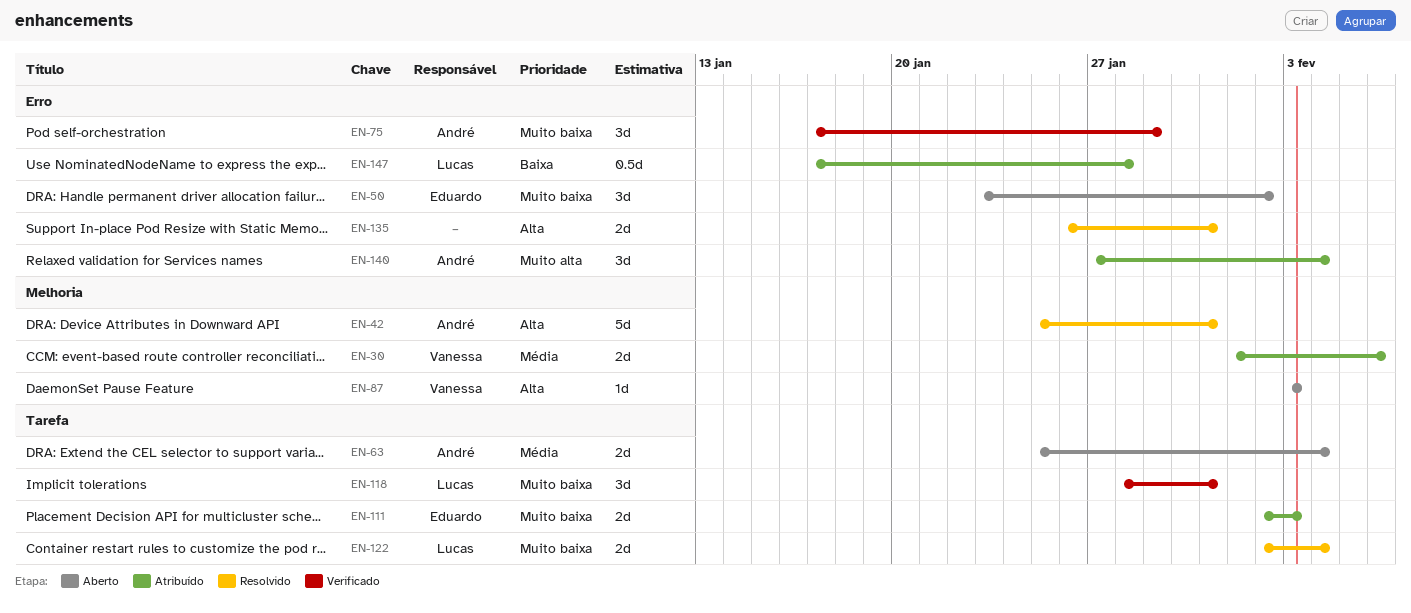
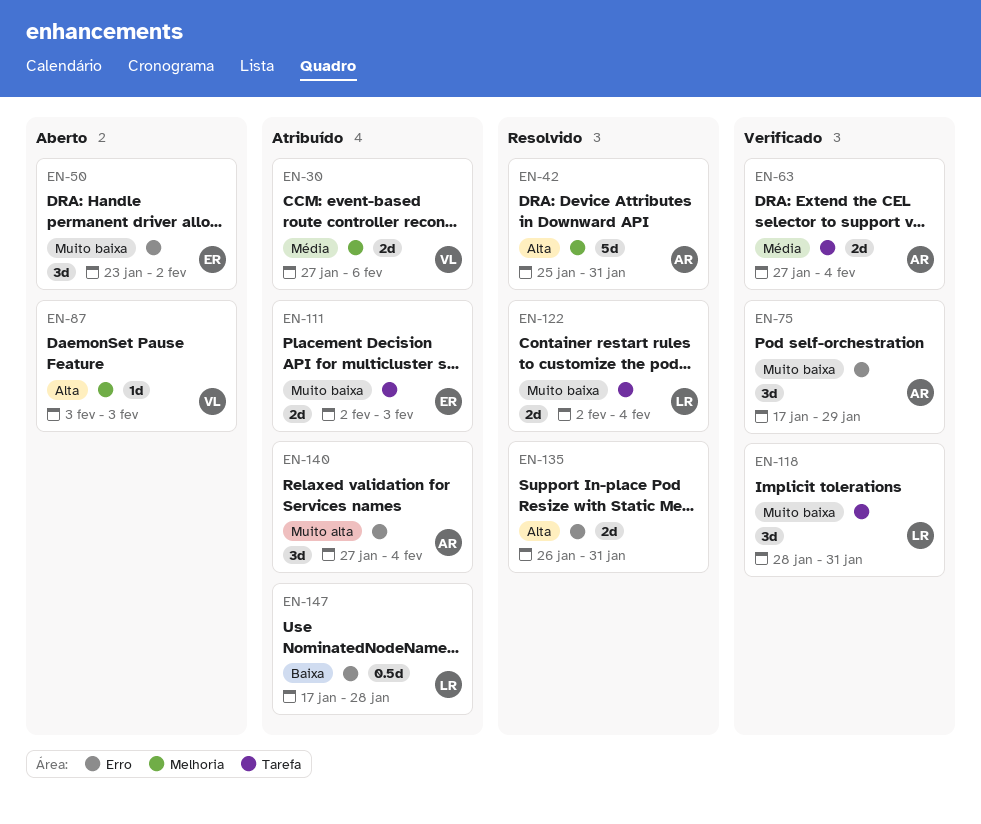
EN-30, start: Feb 1 -> Jan 27
EN-63, status: Aberto -> Verificado
EN-63, start: Jan 25 -> Jan 27

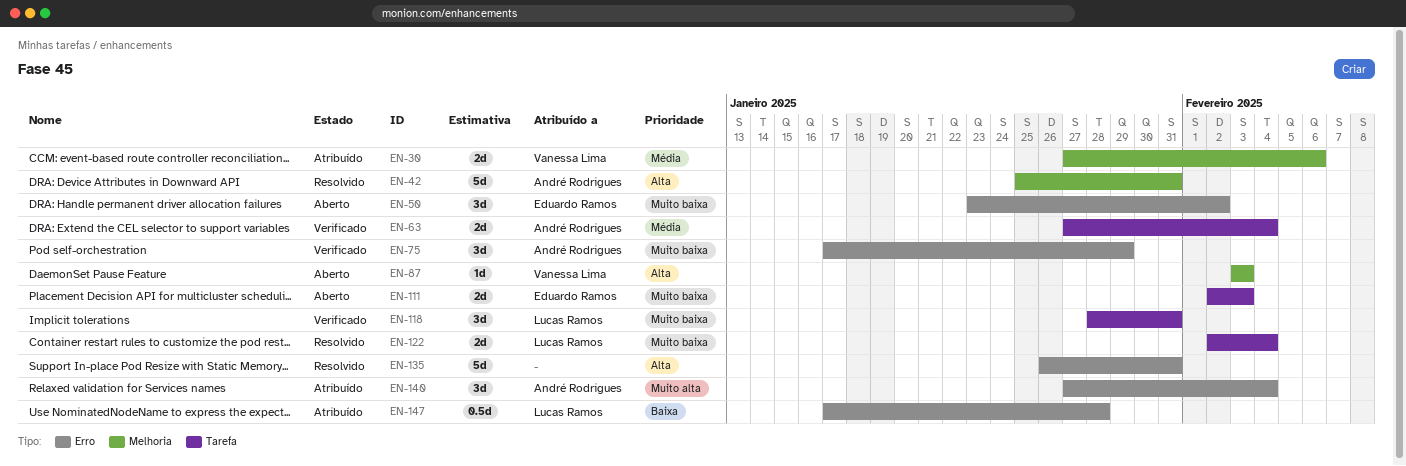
EN-111, status: Atribuído -> Aberto
EN-135, estimate: 2d -> 5d

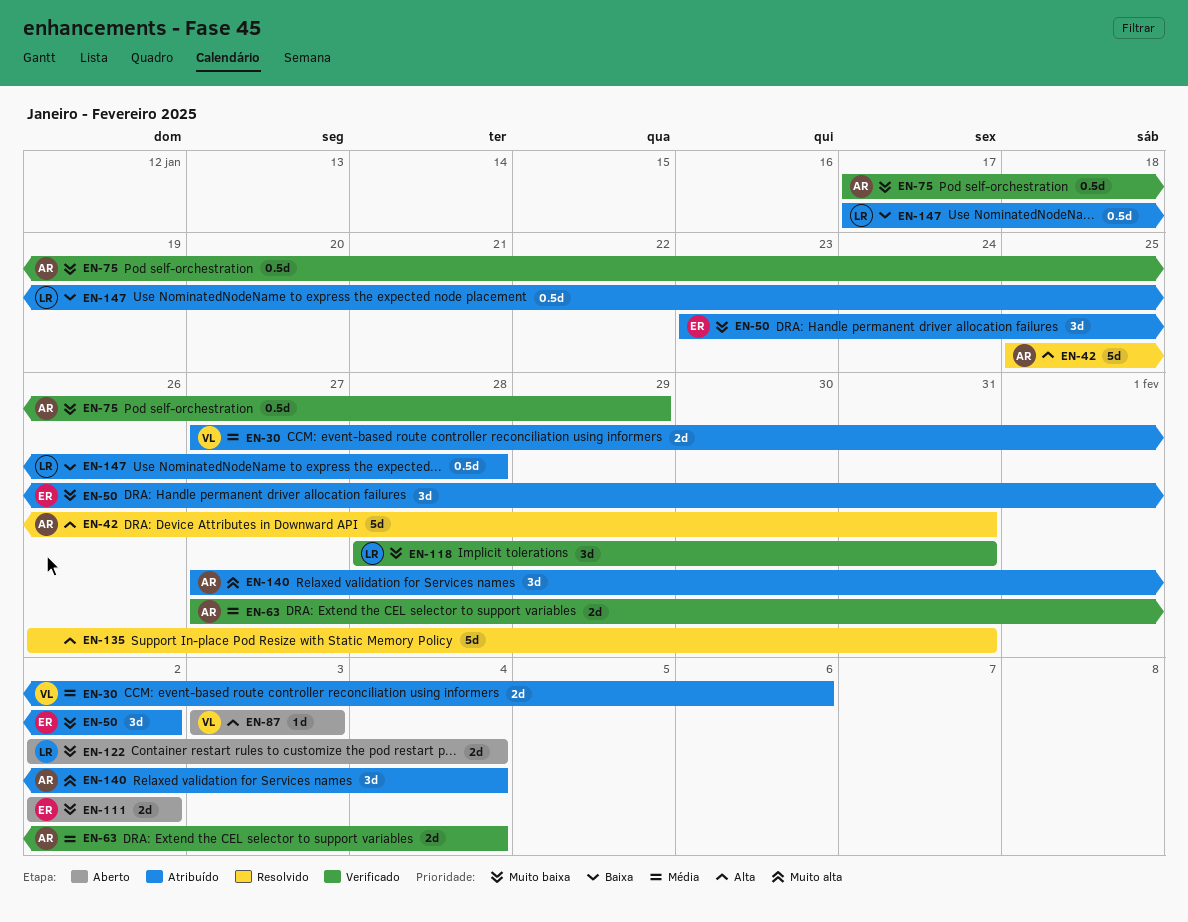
EN-50, status: Aberto -> Atribuído
EN-75, estimate: 3d -> 0.5d
EN-111, due: Feb 3 -> Feb 2
EN-122, status: Resolvido -> Aberto

